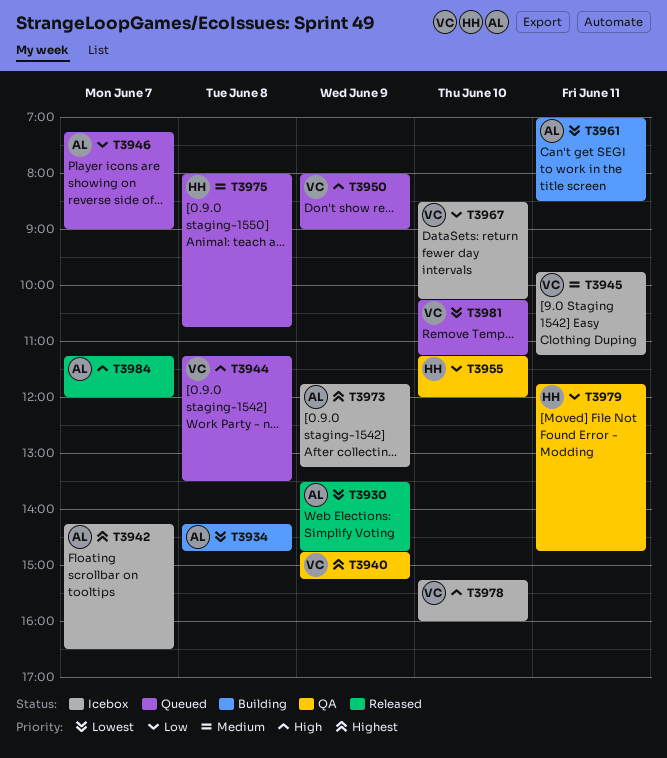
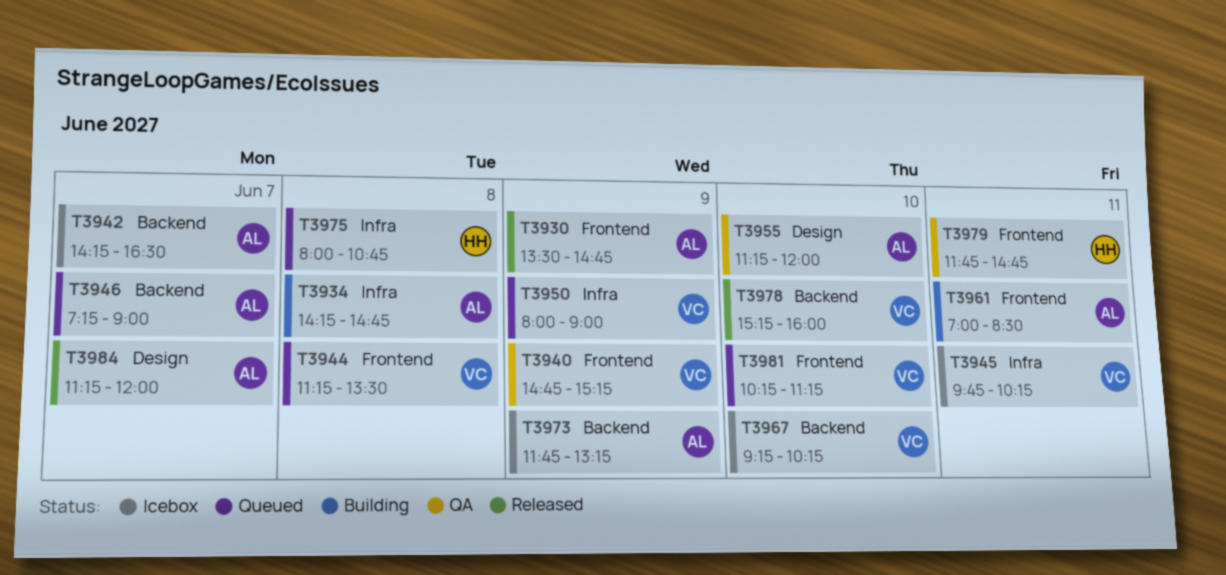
T3945, ends: 11:15 -> 10:15
T3955, owner: HH -> AL
T3967, begins: 08:30 -> 09:15
T3978, status: Icebox -> Released

